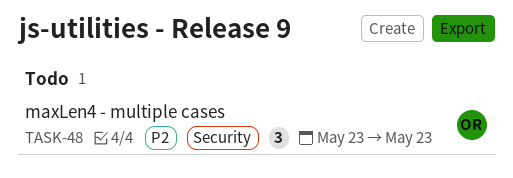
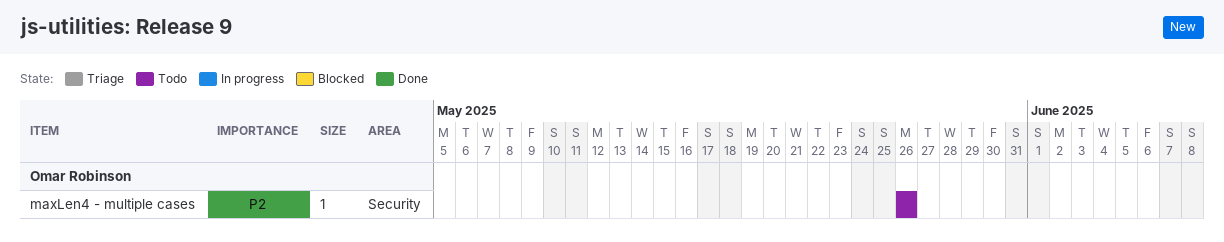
maxLen4 - multiple cases, estimate: 3 -> 1
maxLen4 - multiple cases, start: May 23 -> May 26
maxLen4 - multiple cases, due: May 23 -> May 26

